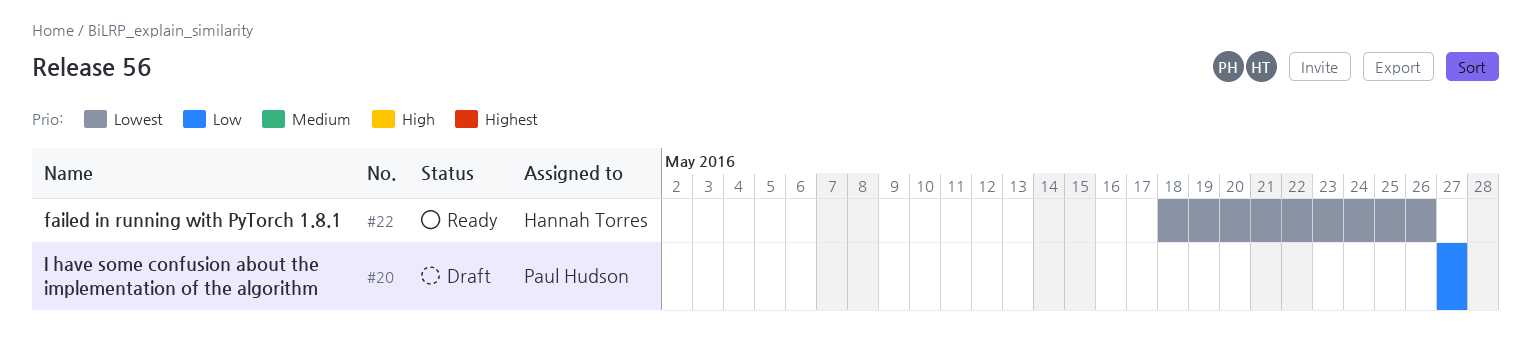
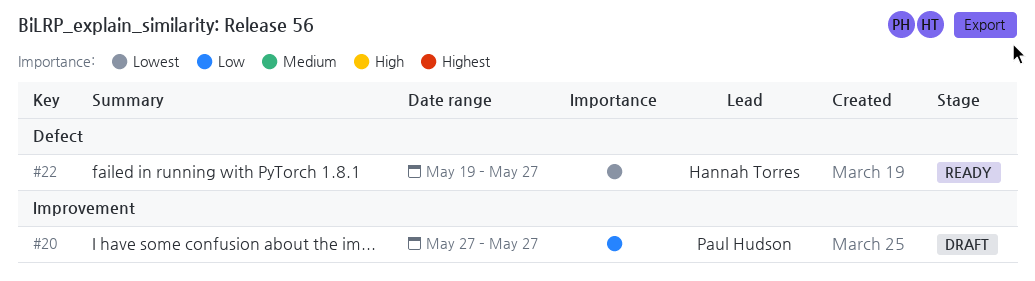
#22, start: May 18 -> May 19
#22, due: May 26 -> May 27

